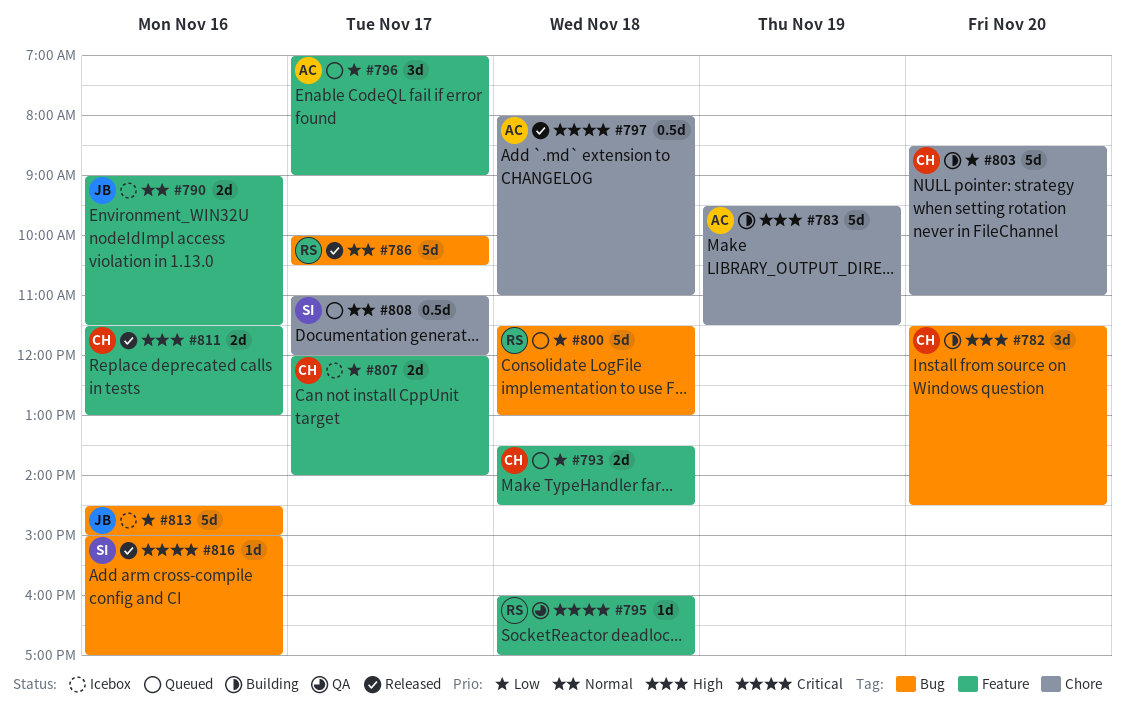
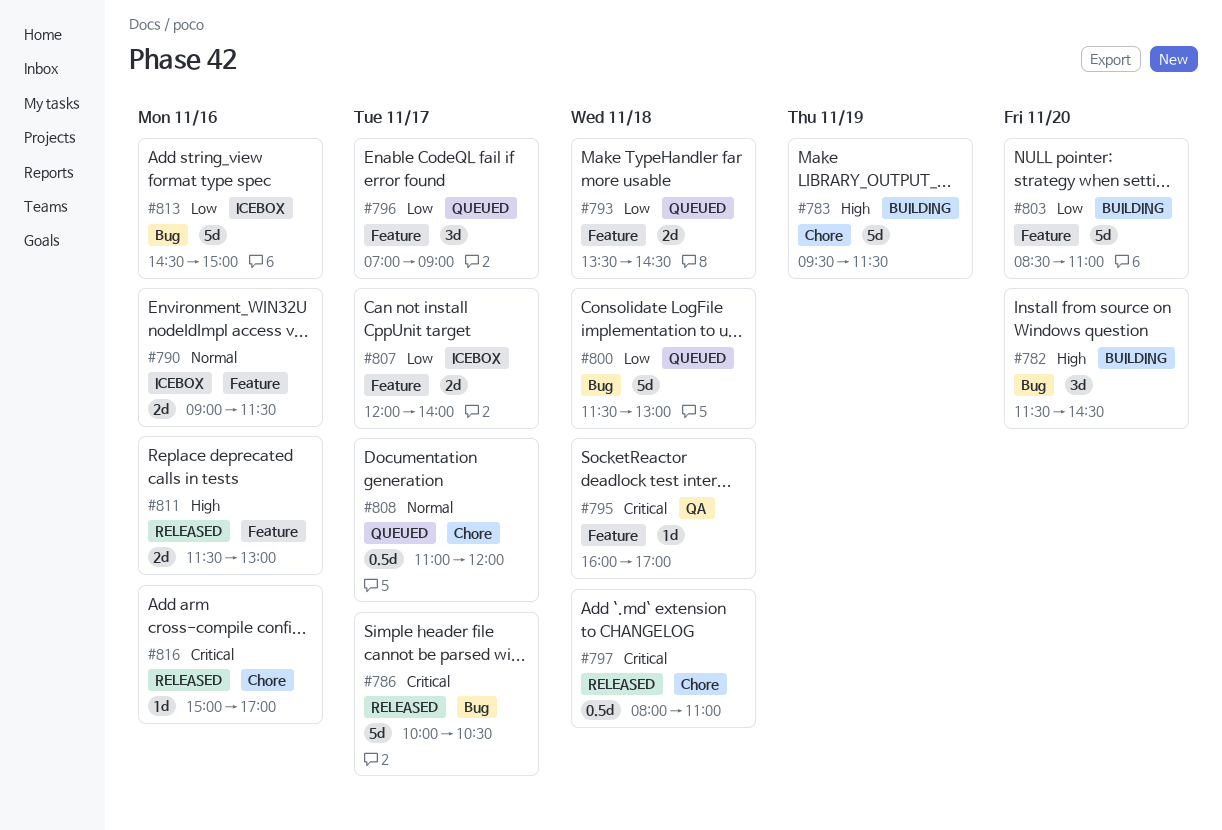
#786, priority: Normal -> Critical
#803, label: Chore -> Feature
#816, label: Bug -> Chore

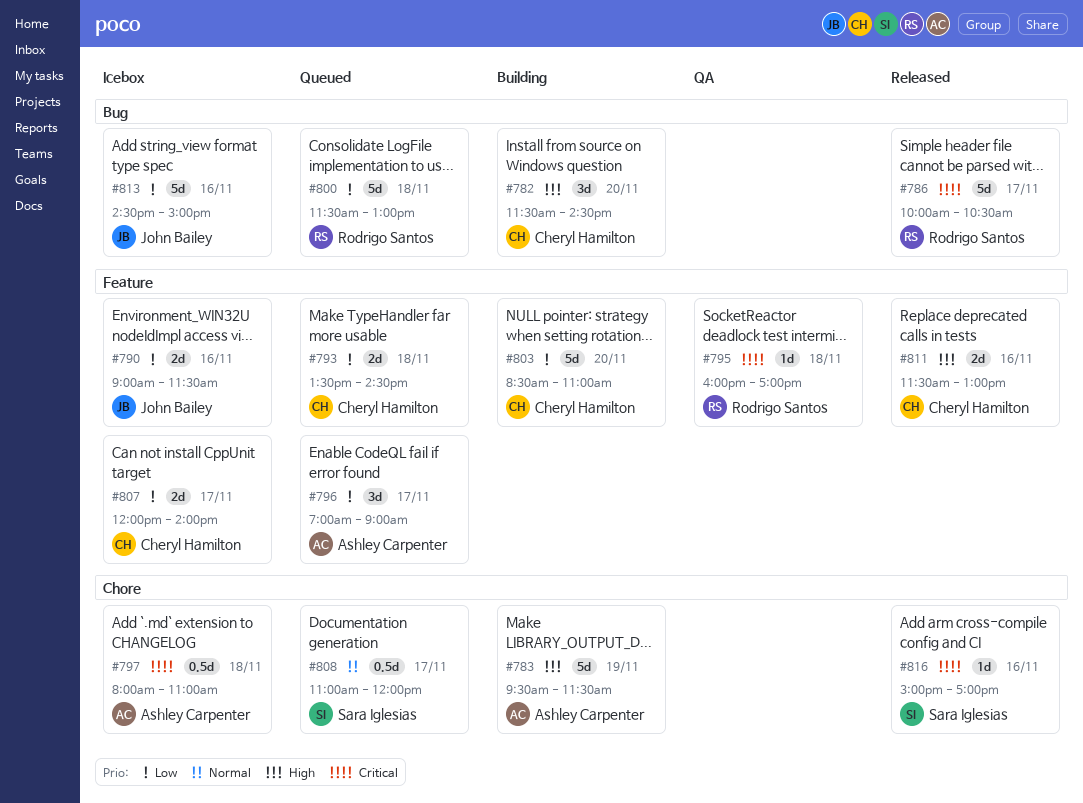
#790, priority: Normal -> Low
#797, status: Released -> Icebox

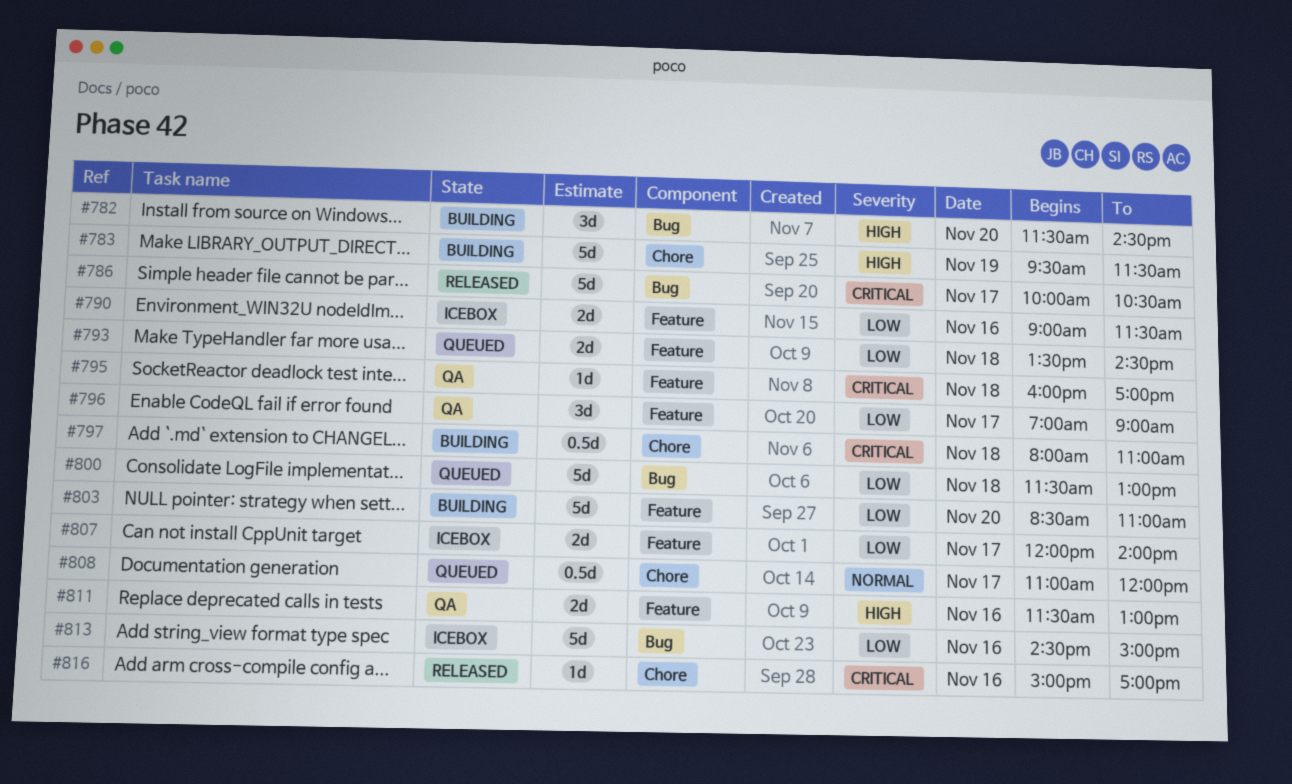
#796, status: Queued -> QA
#797, status: Icebox -> Building
#811, status: Released -> QA

